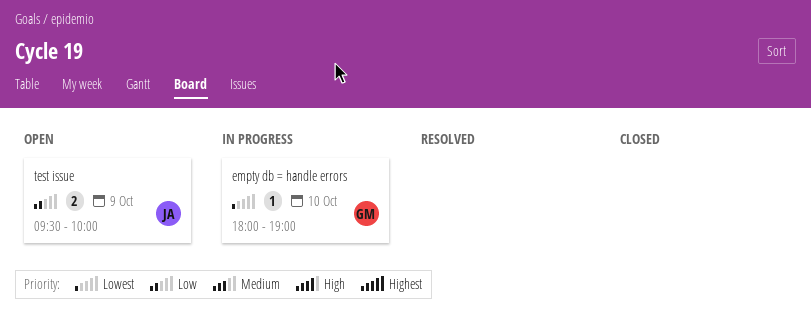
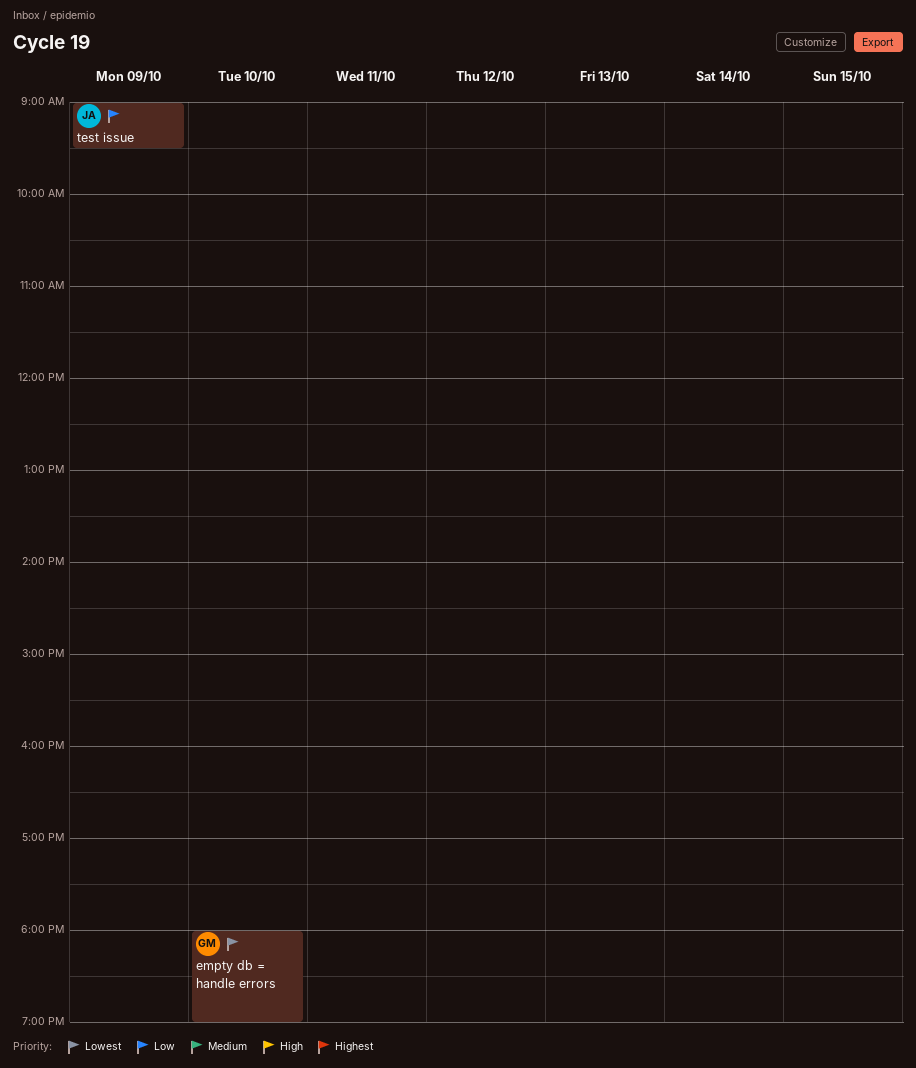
test issue, begins: 09:30 -> 09:00
test issue, ends: 10:00 -> 09:30

